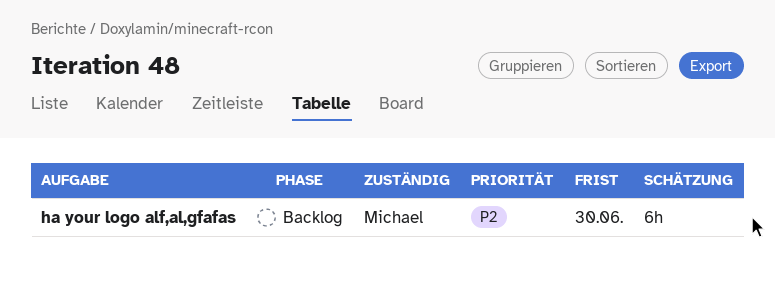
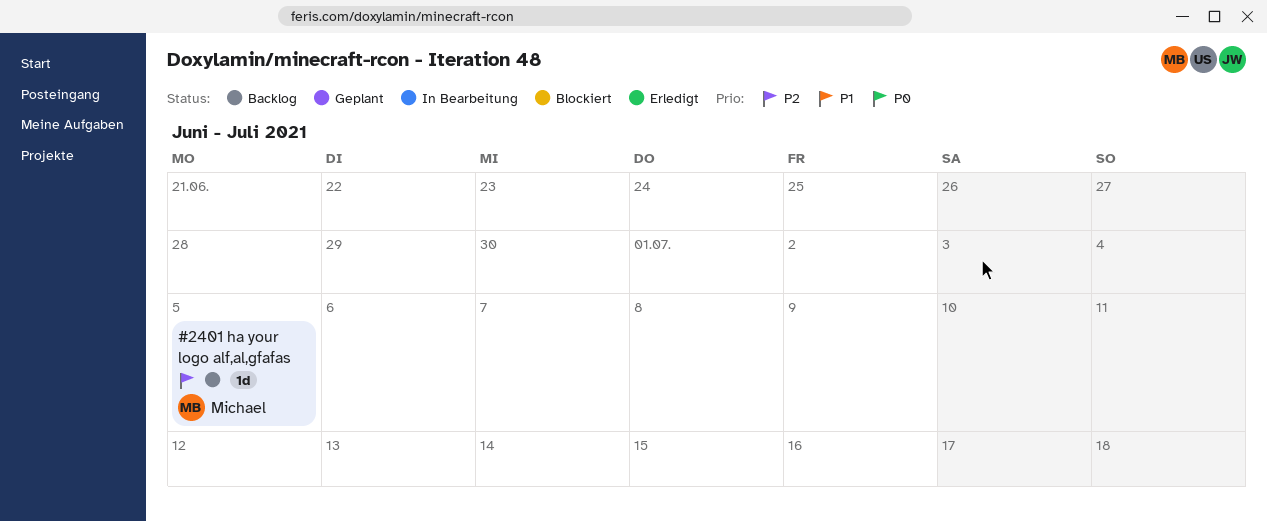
ha your logo alf,al,gfafas, estimate: 6h -> 1d
ha your logo alf,al,gfafas, due: Jun 30 -> Jul 5

